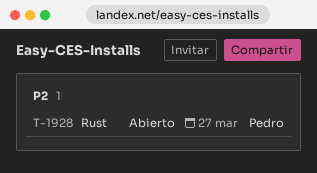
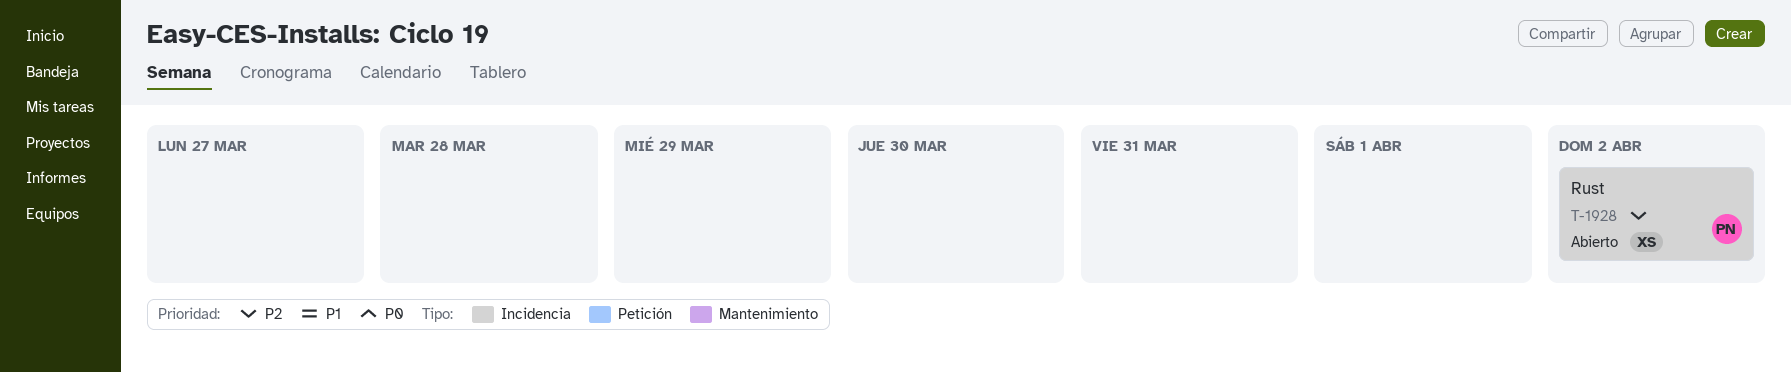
T-1928, due: Mar 27 -> Apr 2

